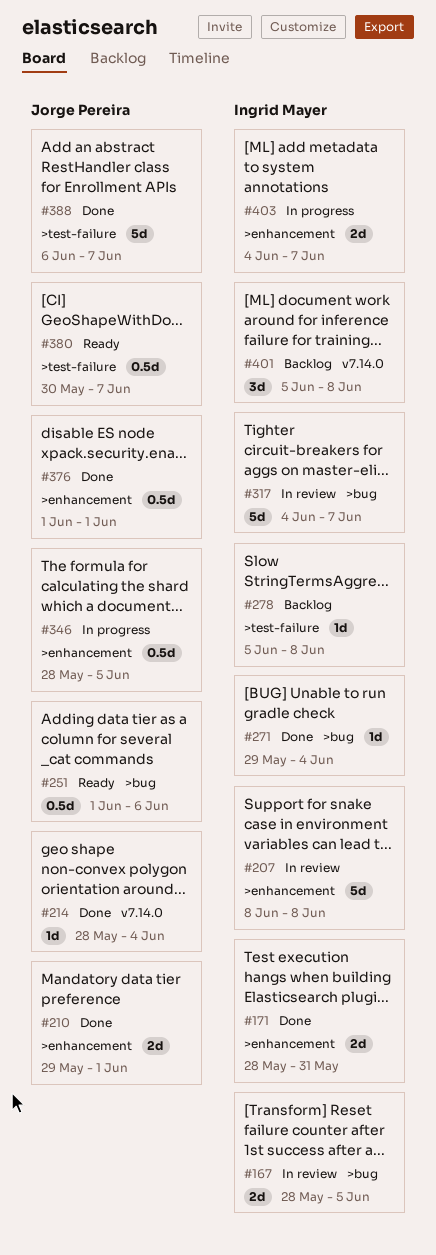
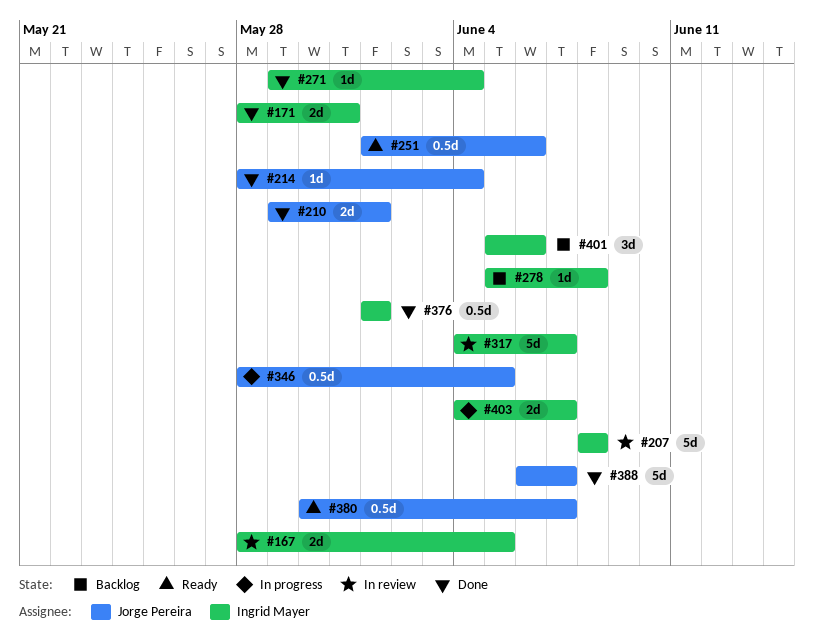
#376, owner: Jorge Pereira -> Ingrid Mayer
#401, due: Jun 8 -> Jun 6

